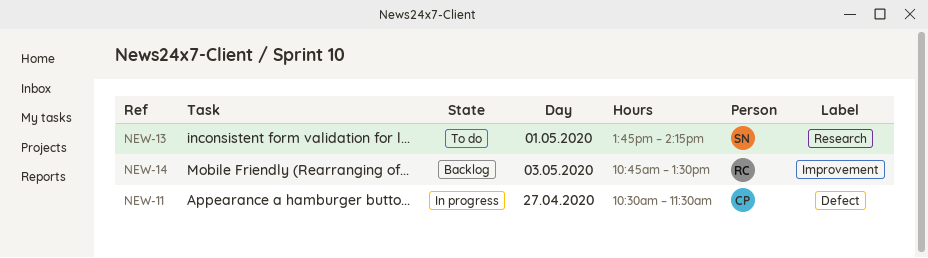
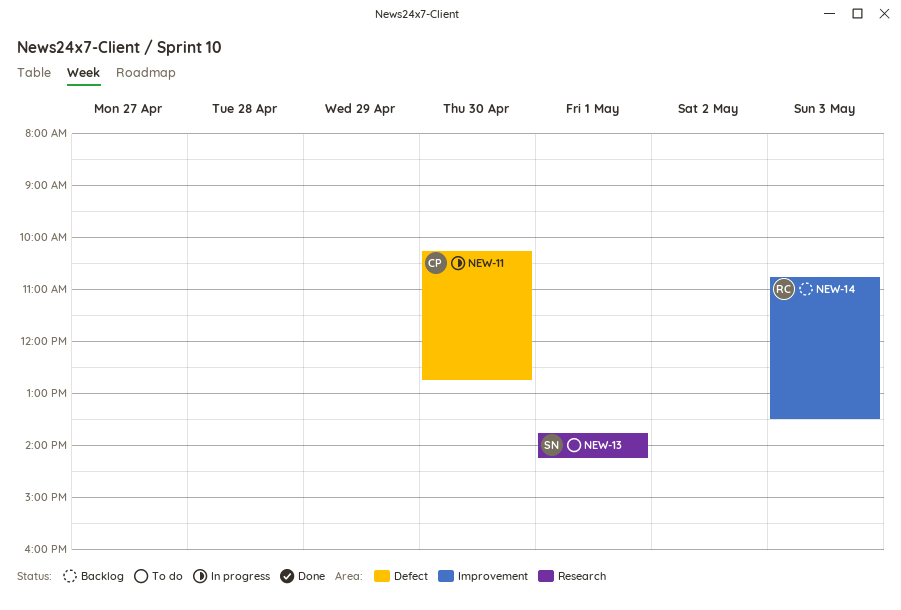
NEW-11, day: Apr 27 -> Apr 30
NEW-11, begins: 10:30 -> 10:15
NEW-11, ends: 11:30 -> 12:45

